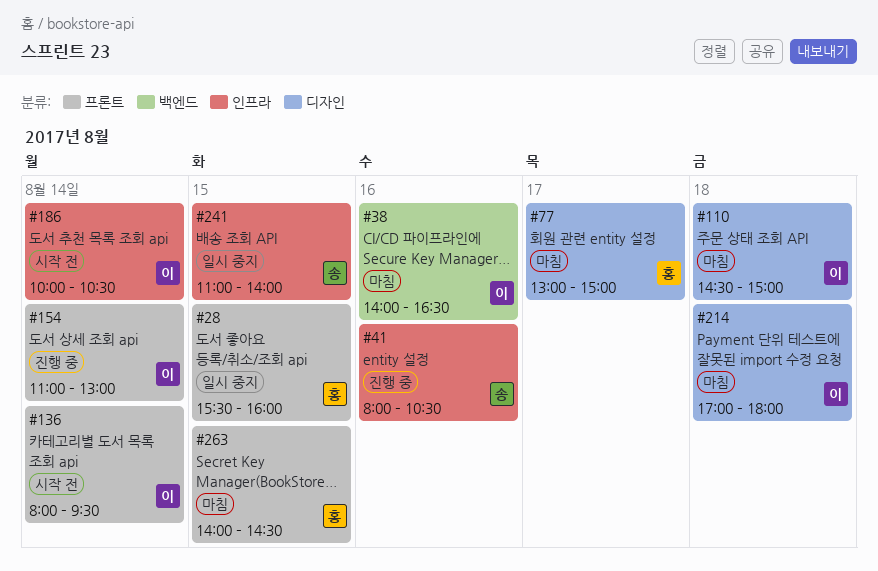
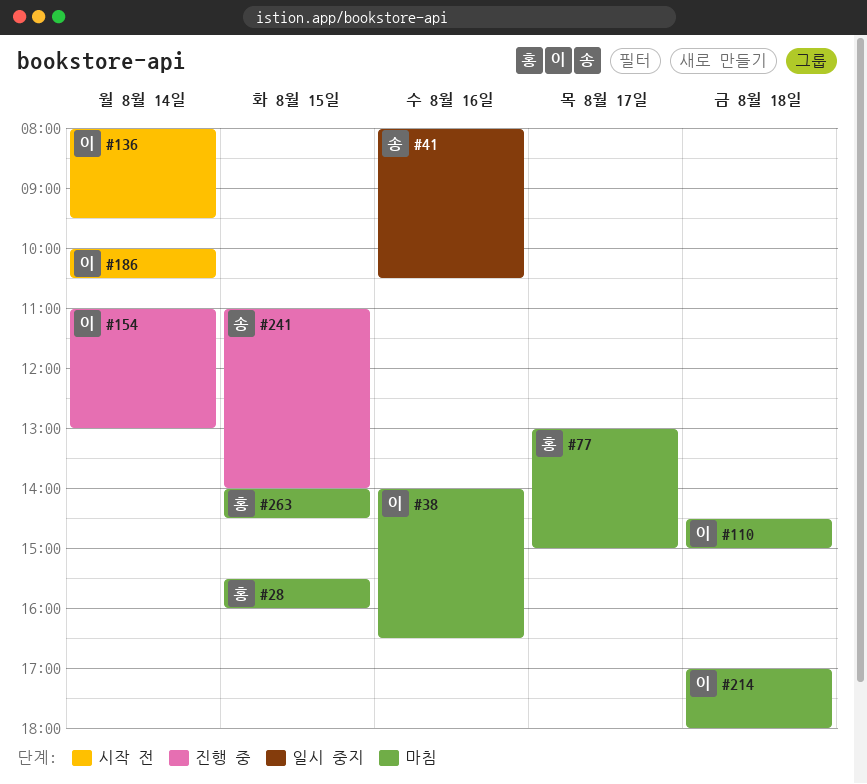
#28, status: 일시 중지 -> 마침
#41, status: 진행 중 -> 일시 중지
#241, status: 일시 중지 -> 진행 중

